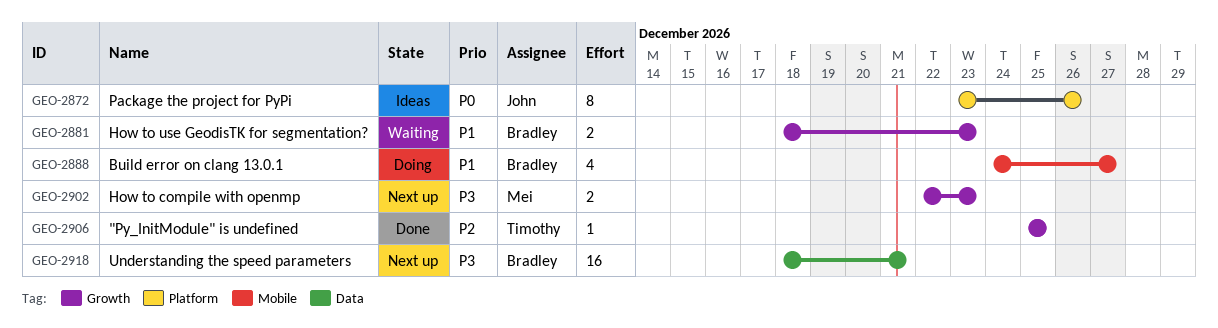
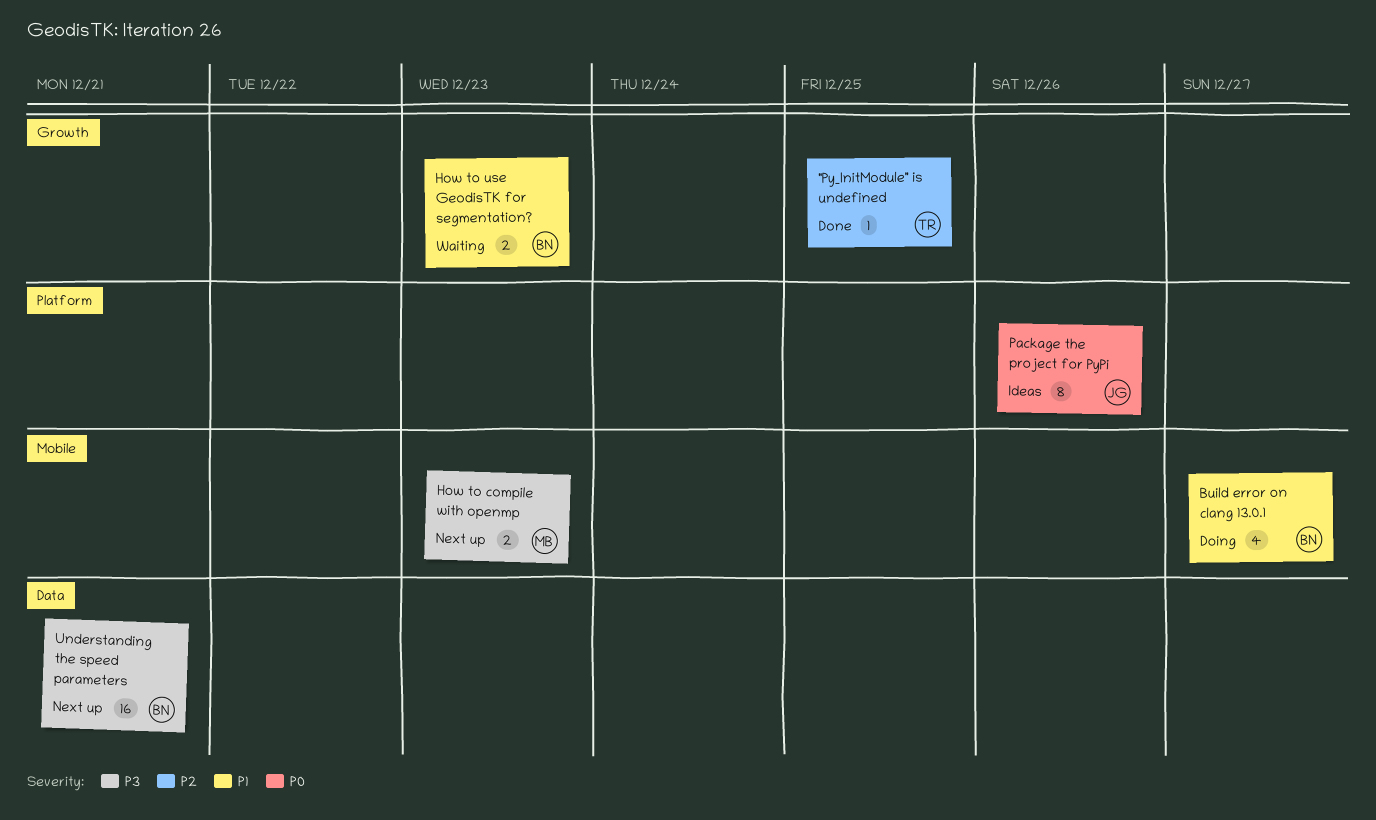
How to compile with openmp, label: Growth -> Mobile

